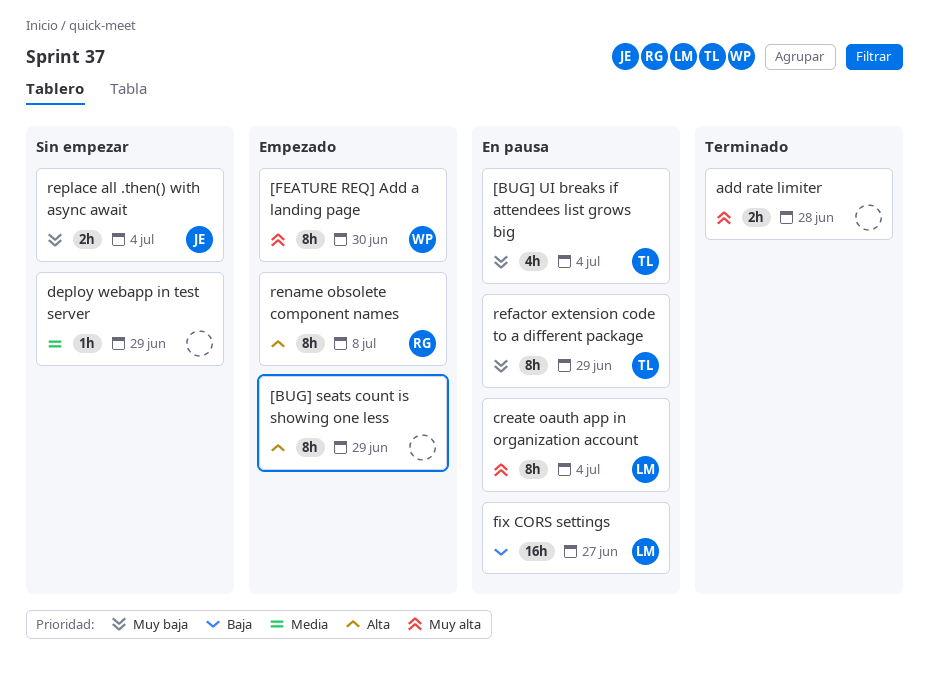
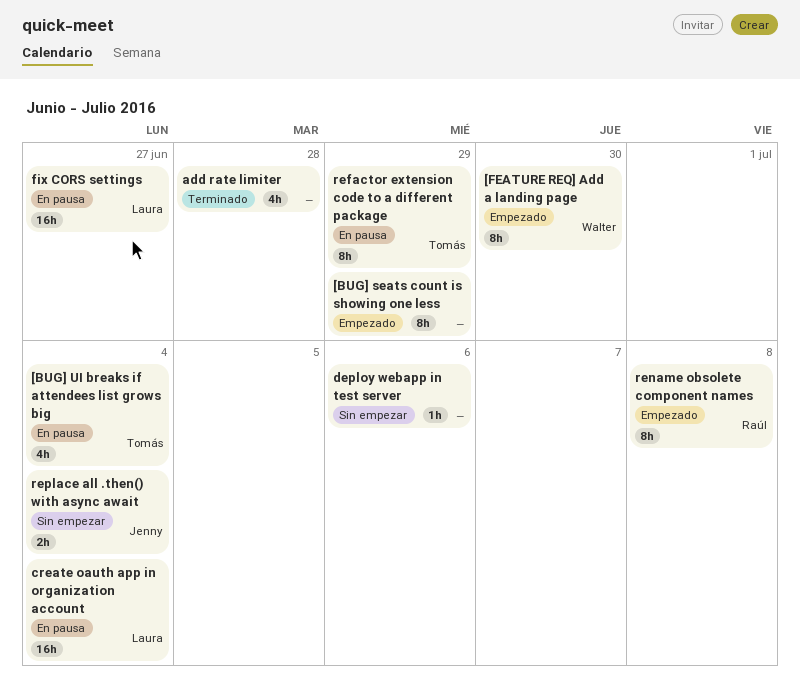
add rate limiter, estimate: 2h -> 4h
create oauth app in organization account, estimate: 8h -> 16h
deploy webapp in test server, due: Jun 29 -> Jul 6

